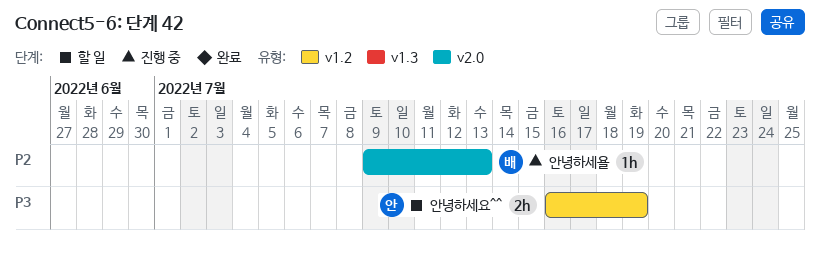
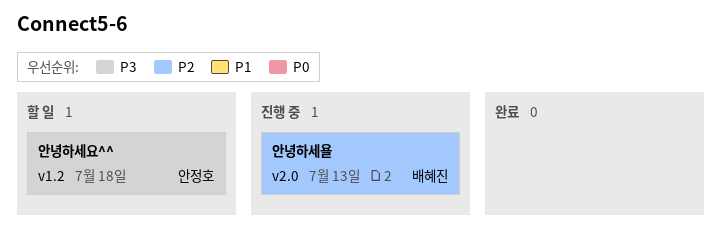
안녕하세요^^, due: Jul 19 -> Jul 18

